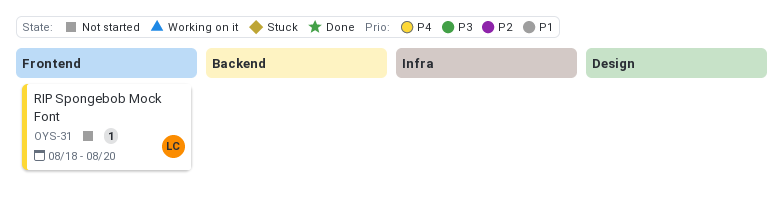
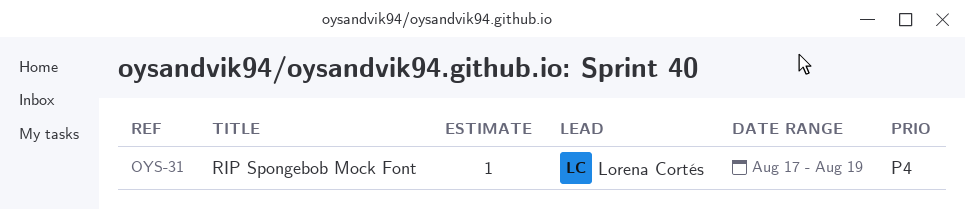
OYS-31, start: Aug 18 -> Aug 17
OYS-31, due: Aug 20 -> Aug 19

